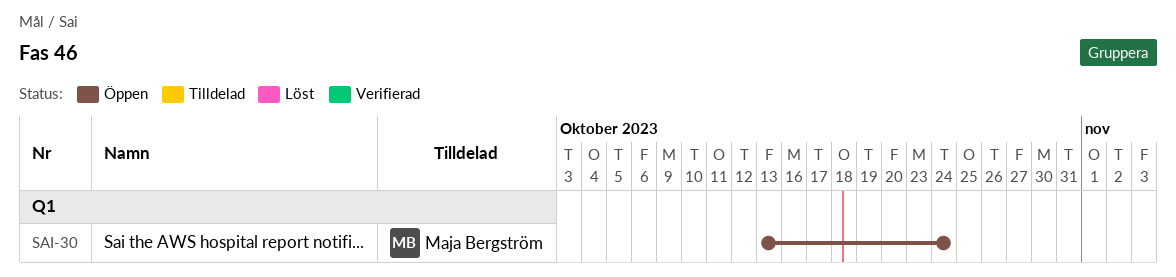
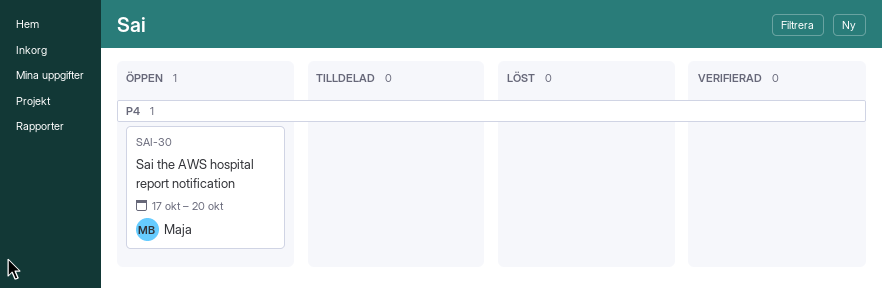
SAI-30, start: Oct 13 -> Oct 17
SAI-30, due: Oct 24 -> Oct 20

